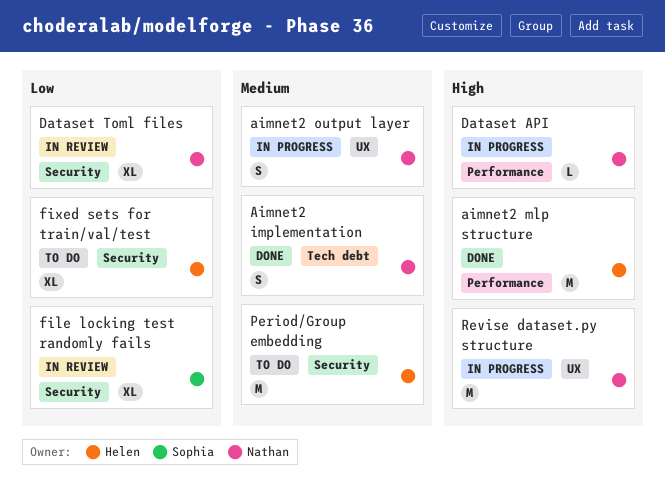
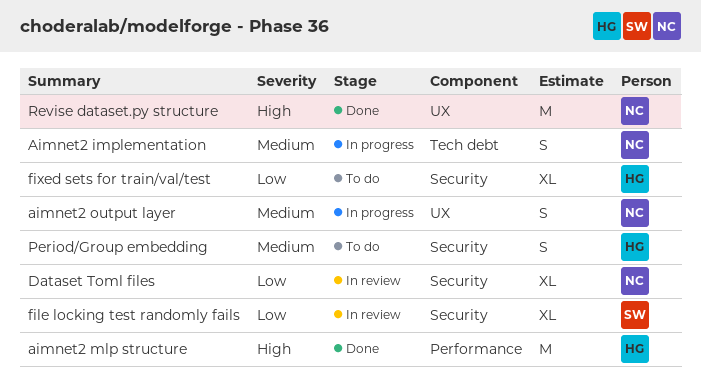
Aimnet2 implementation, status: Done -> In progress
Dataset API: present -> none
Period/Group embedding, estimate: M -> S
Revise dataset.py structure, status: In progress -> Done

